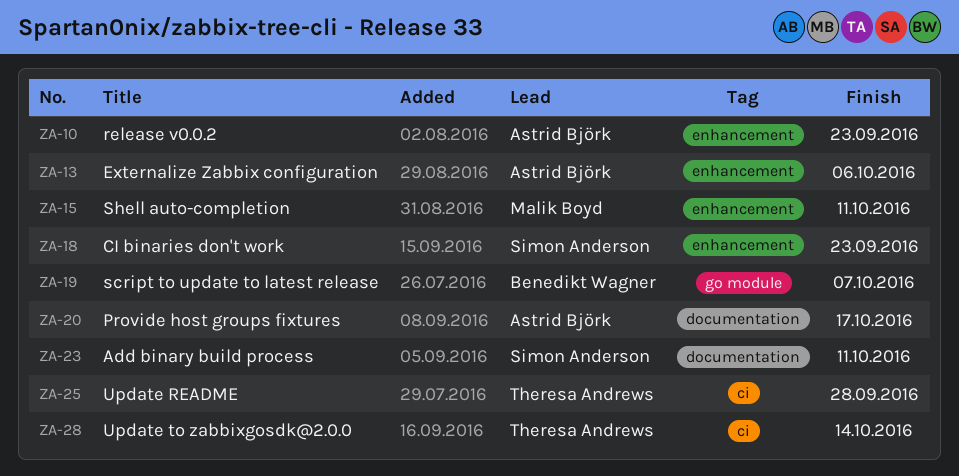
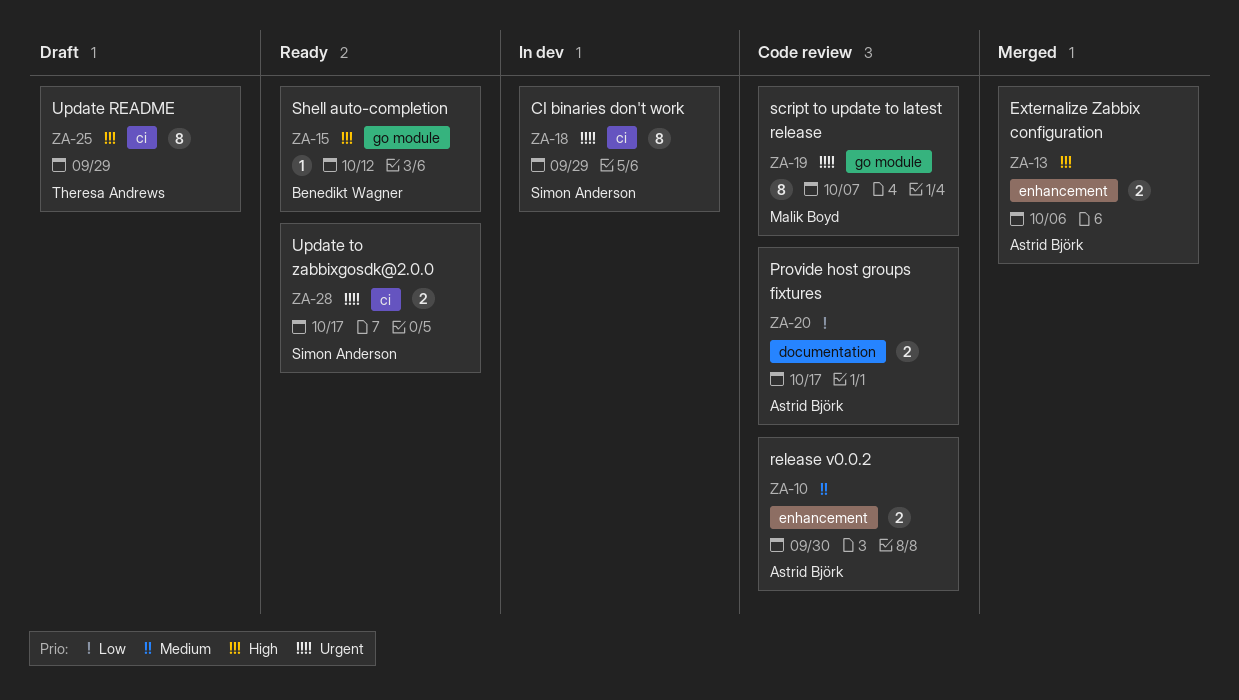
ZA-10, due: Sep 23 -> Sep 30
ZA-15, owner: Malik Boyd -> Benedikt Wagner
ZA-15, label: enhancement -> go module
ZA-15, due: Oct 11 -> Oct 12
ZA-18, label: enhancement -> ci
ZA-18, due: Sep 23 -> Sep 29
ZA-19, owner: Benedikt Wagner -> Malik Boyd
ZA-23: present -> none
ZA-25, due: Sep 28 -> Sep 29
ZA-28, owner: Theresa Andrews -> Simon Anderson
ZA-28, due: Oct 14 -> Oct 17

